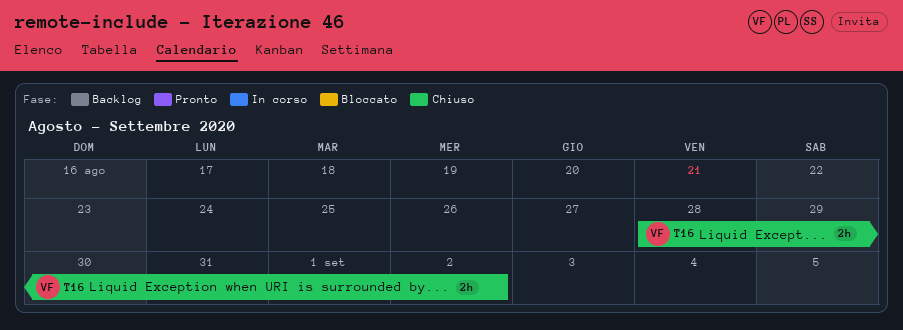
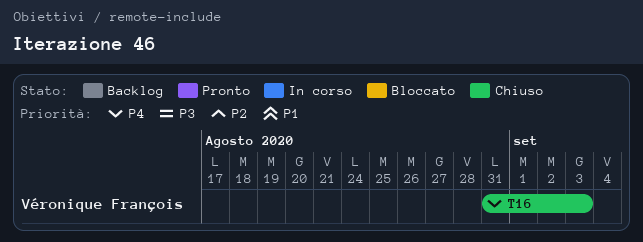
T16, start: Aug 28 -> Aug 31
T16, due: Sep 2 -> Sep 3

